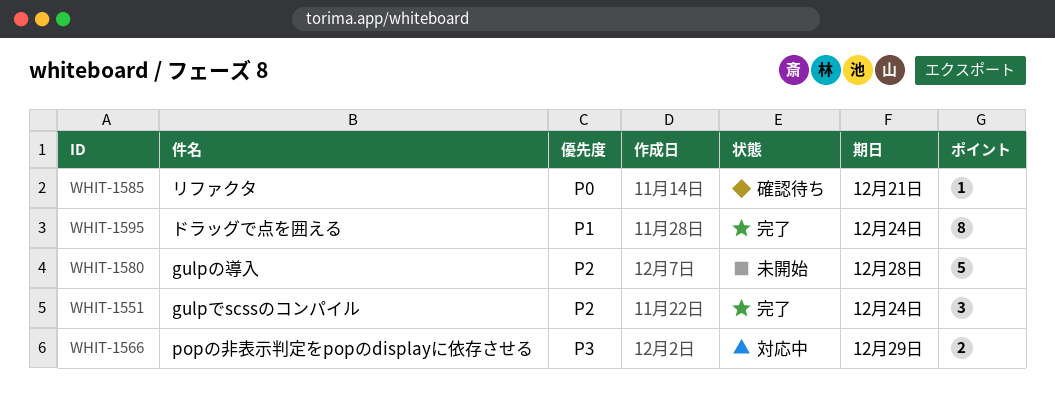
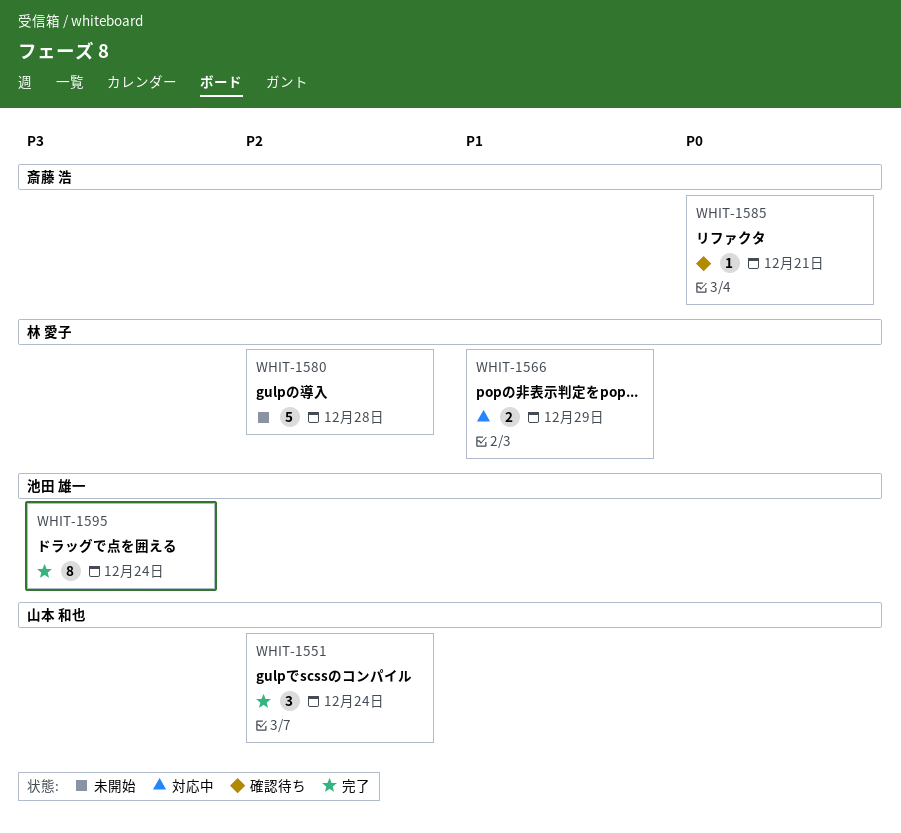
WHIT-1566, priority: P3 -> P1
WHIT-1595, priority: P1 -> P3

